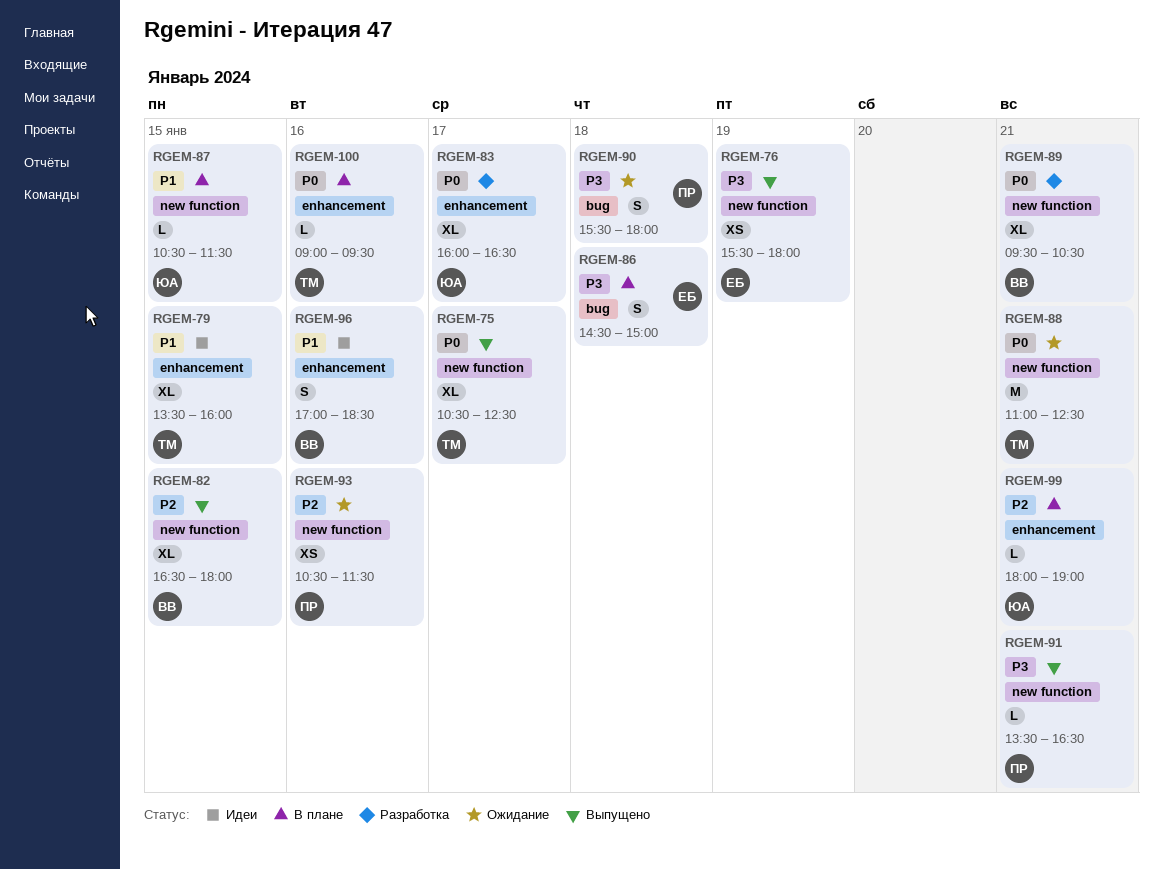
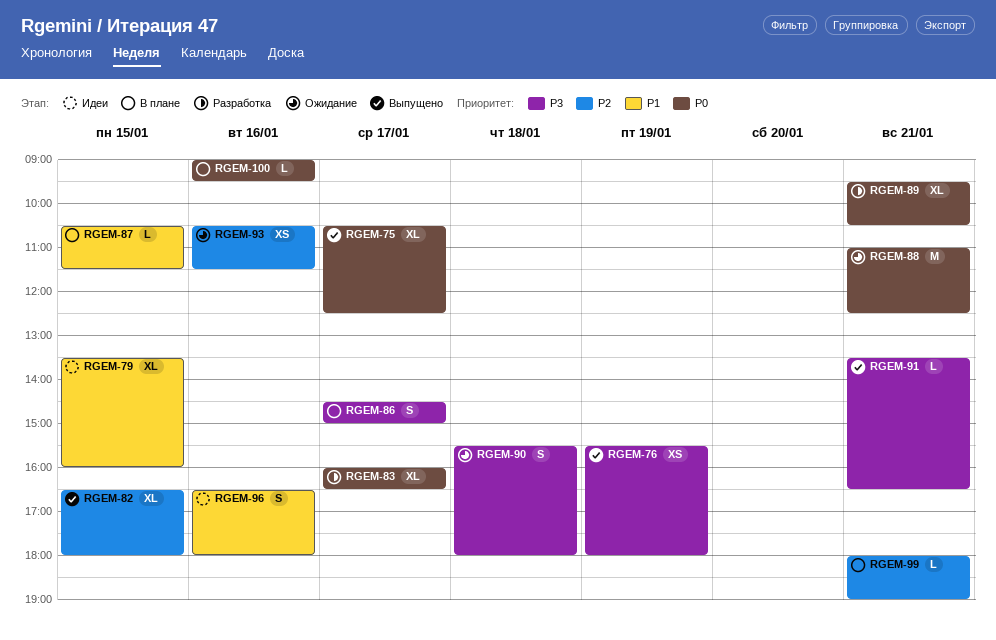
RGEM-86, day: Jan 18 -> Jan 17
RGEM-96, begins: 17:00 -> 16:30
RGEM-96, ends: 18:30 -> 18:00

